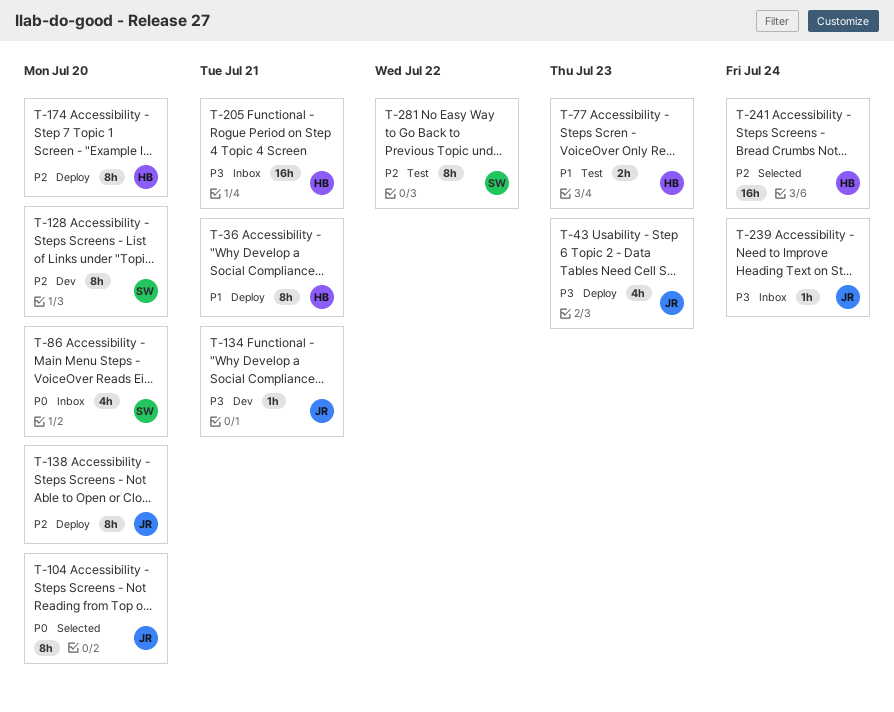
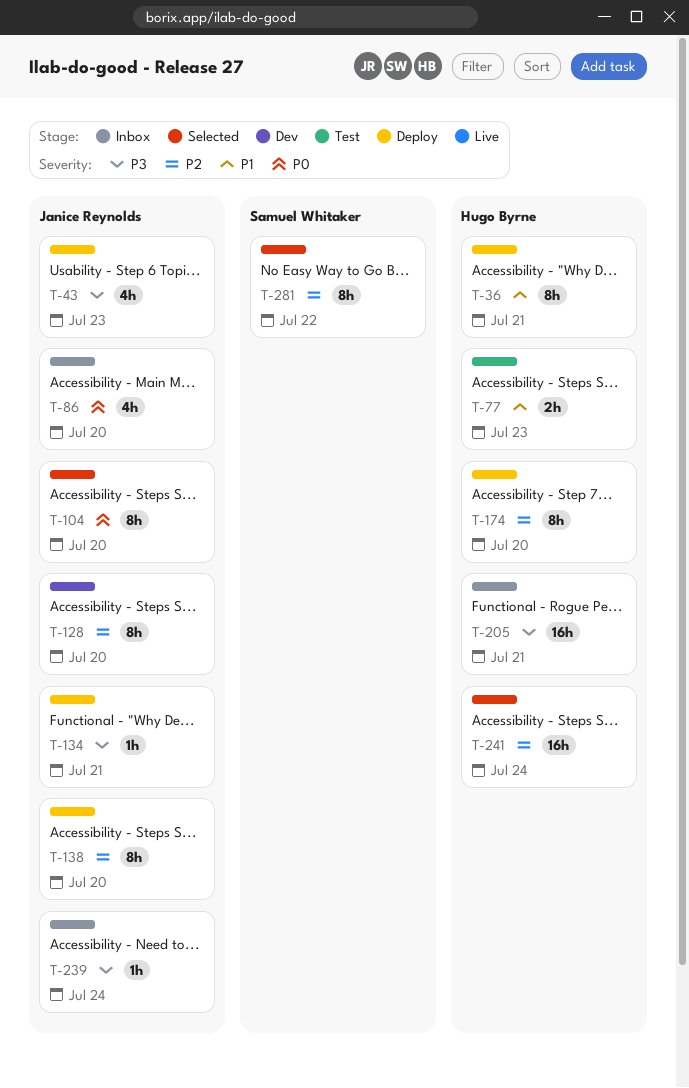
T-86, owner: Samuel Whitaker -> Janice Reynolds
T-128, owner: Samuel Whitaker -> Janice Reynolds
T-134, status: Dev -> Deploy
T-281, status: Test -> Selected

